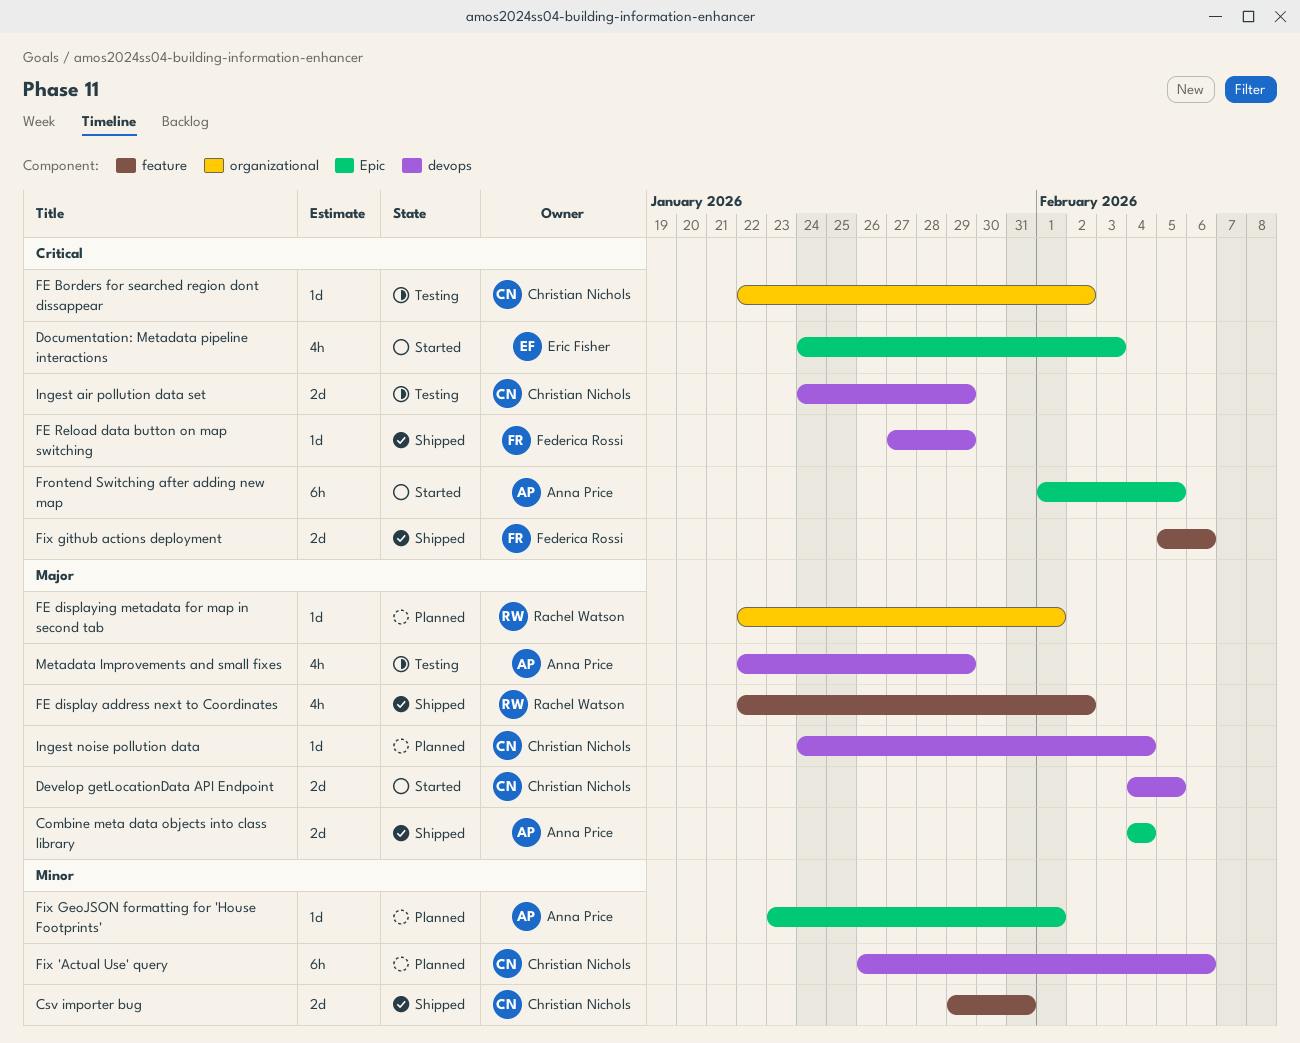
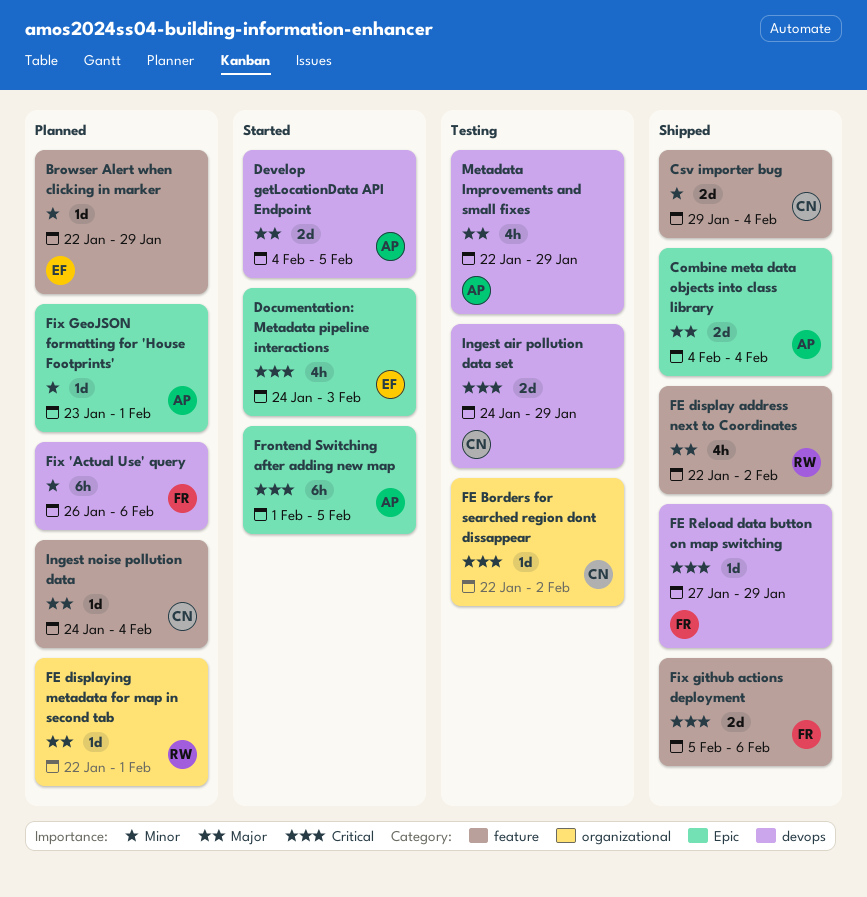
Browser Alert when clicking in marker: none -> present
Csv importer bug, due: Jan 31 -> Feb 4
Develop getLocationData API Endpoint, owner: Christian Nichols -> Anna Price
Fix 'Actual Use' query, owner: Christian Nichols -> Federica Rossi
Ingest noise pollution data, label: devops -> feature

